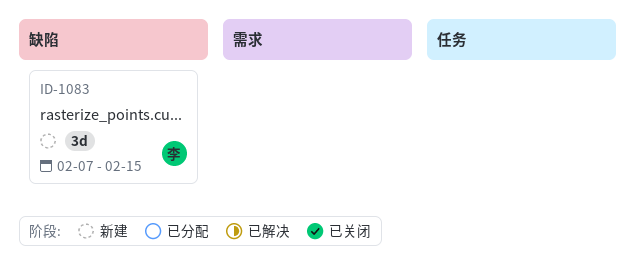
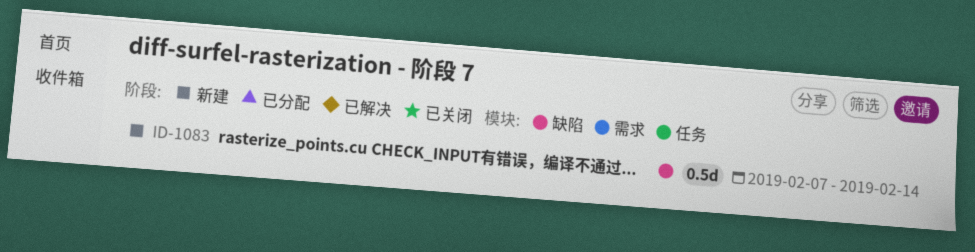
ID-1083, estimate: 3d -> 0.5d
ID-1083, due: Feb 15 -> Feb 14

